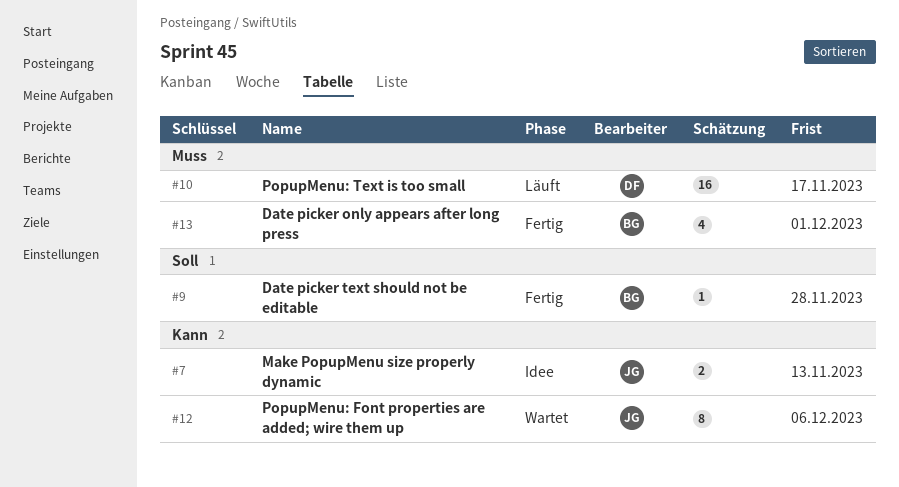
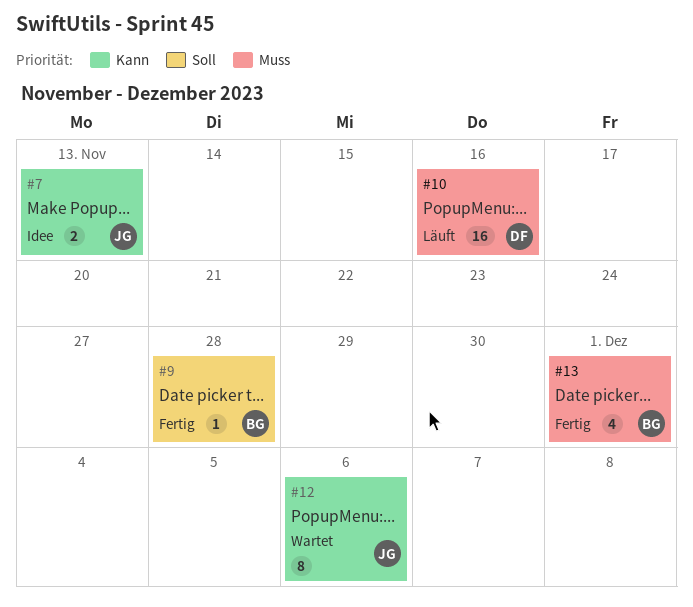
#10, due: Nov 17 -> Nov 16

